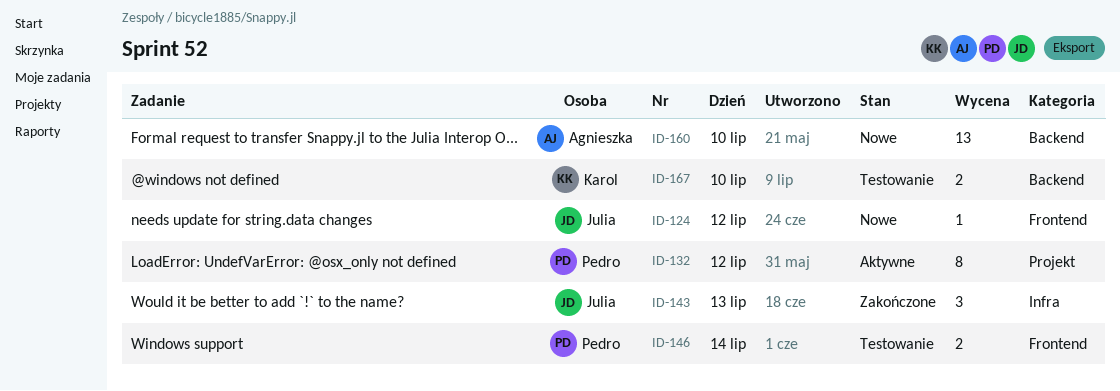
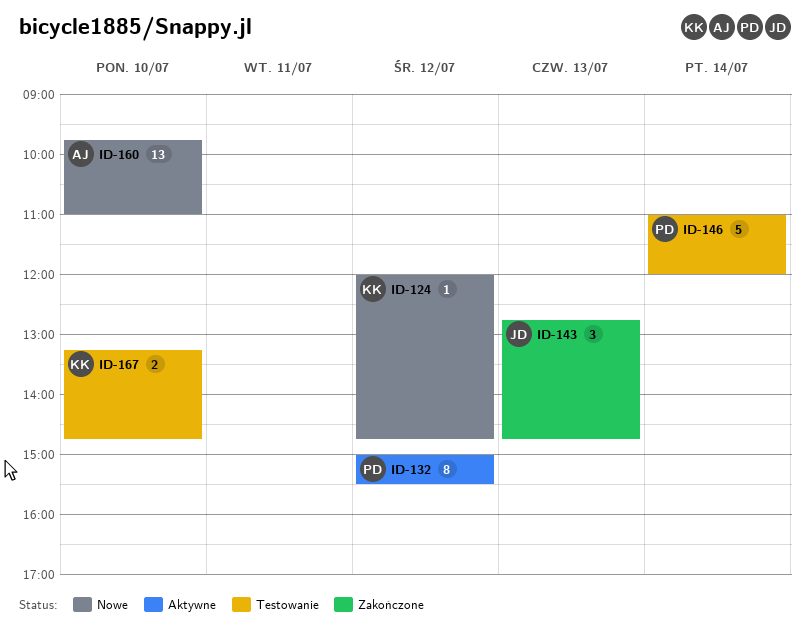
ID-124, owner: Julia -> Karol
ID-146, estimate: 2 -> 5

